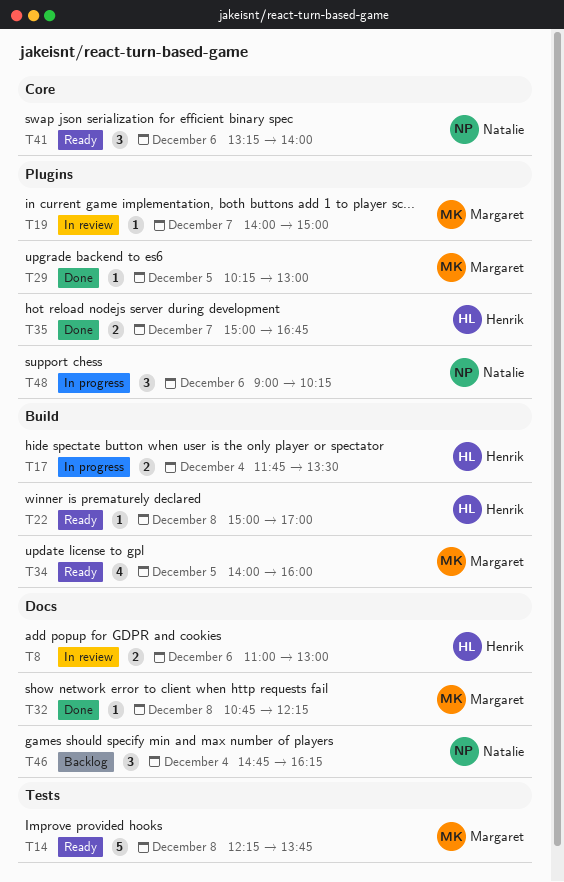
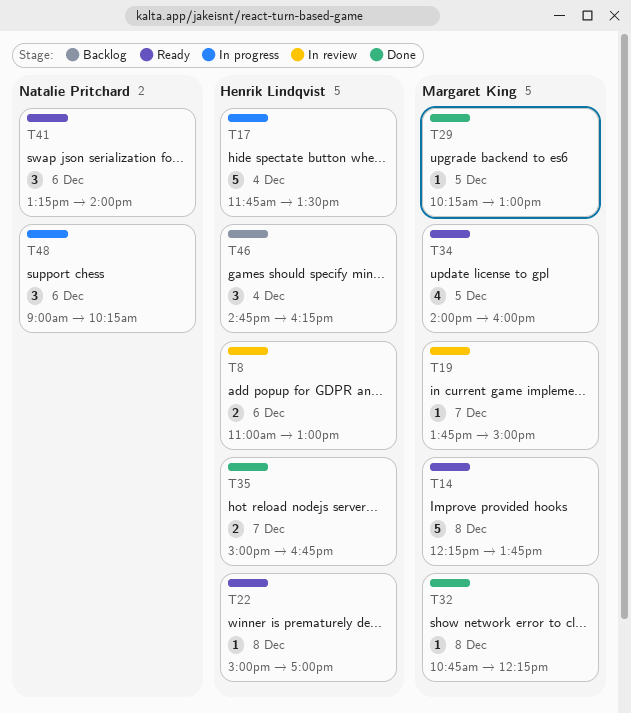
T17, estimate: 2 -> 5
T19, begins: 14:00 -> 13:45
T46, owner: Natalie Pritchard -> Henrik Lindqvist

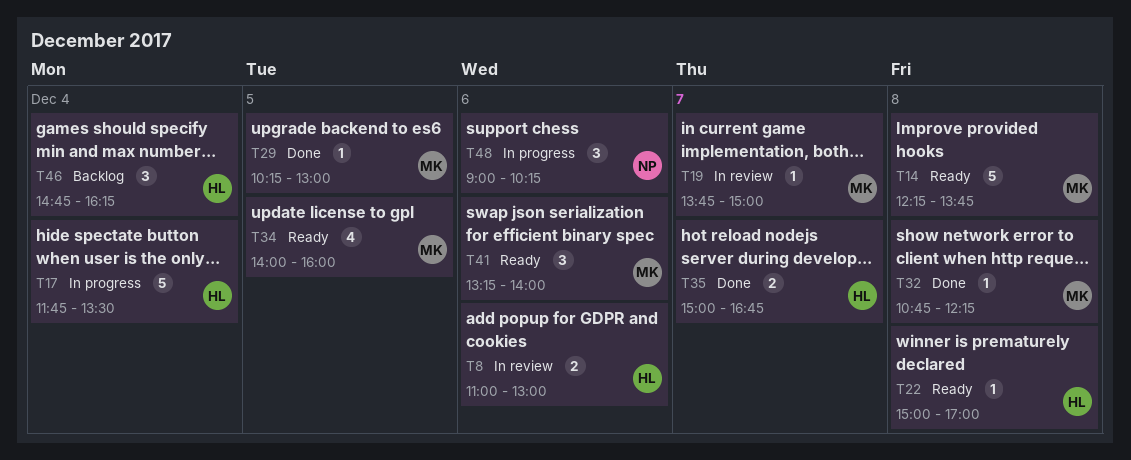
T41, owner: Natalie Pritchard -> Margaret King

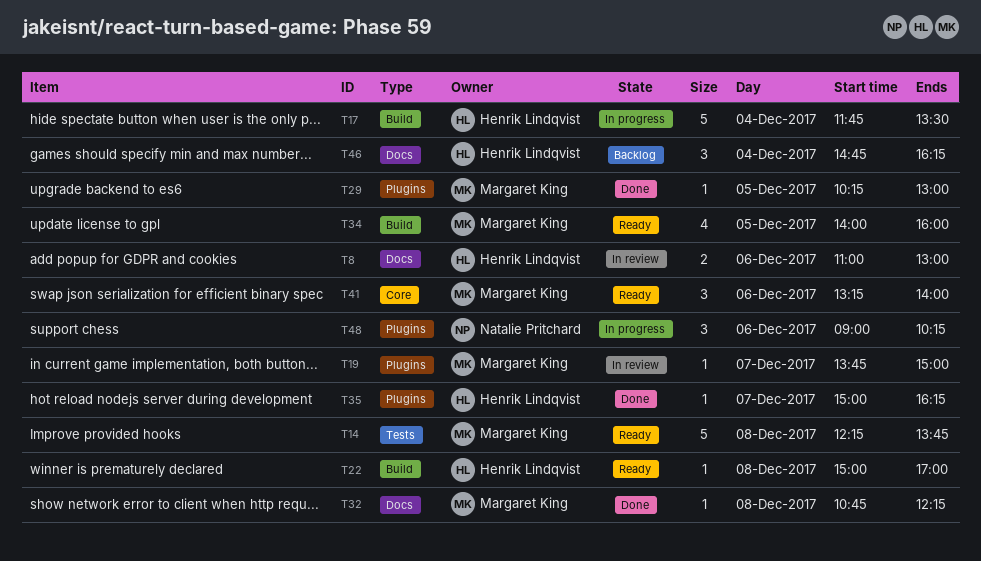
T35, estimate: 2 -> 1
T35, ends: 16:45 -> 16:15

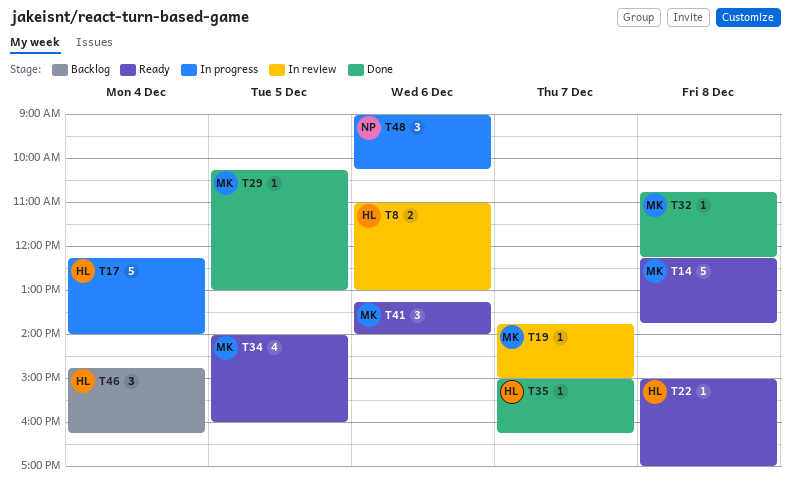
T17, begins: 11:45 -> 12:15
T17, ends: 13:30 -> 14:00

